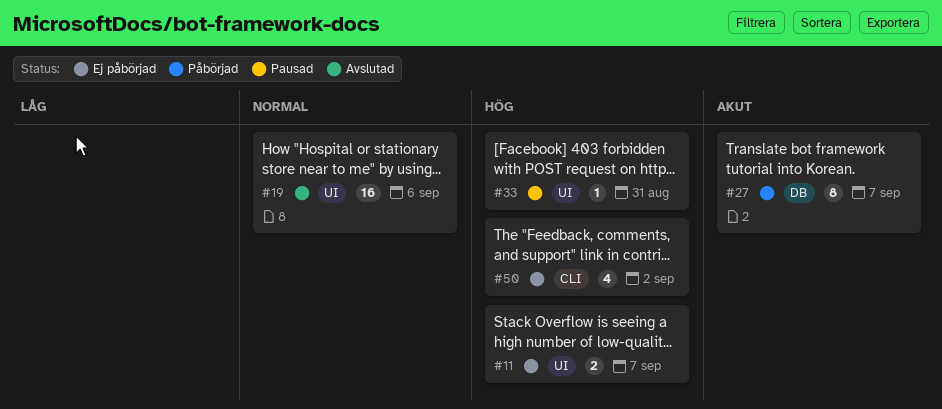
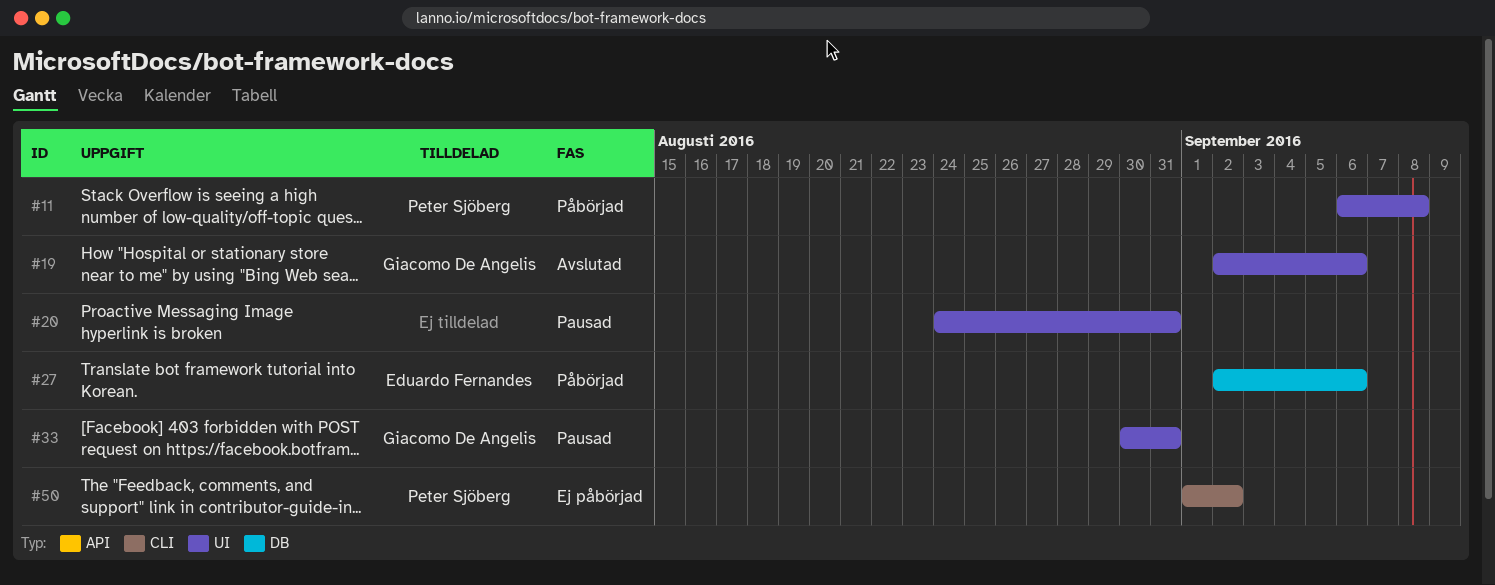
#11, status: Ej påbörjad -> Påbörjad
#11, due: Sep 7 -> Sep 8
#20: none -> present
#27, due: Sep 7 -> Sep 6

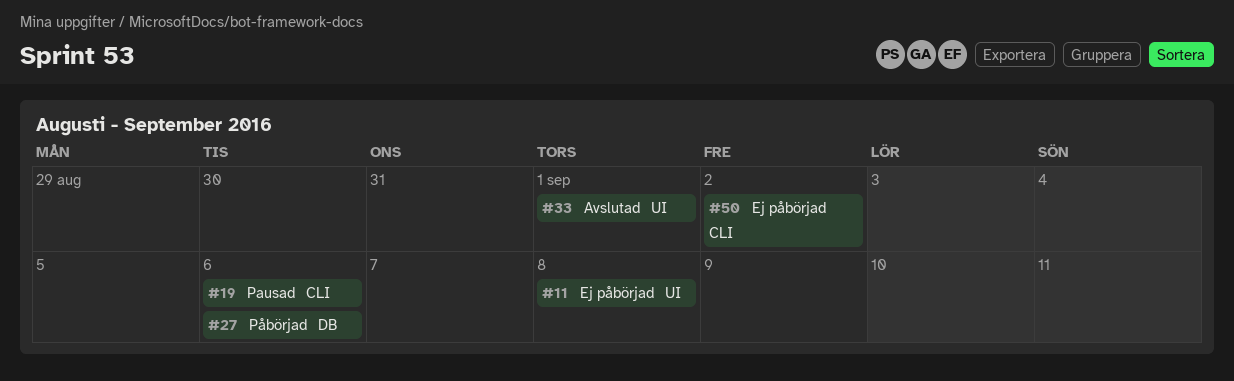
#11, status: Påbörjad -> Ej påbörjad
#19, status: Avslutad -> Pausad
#19, label: UI -> CLI
#20: present -> none
#33, status: Pausad -> Avslutad
#33, due: Aug 31 -> Sep 1

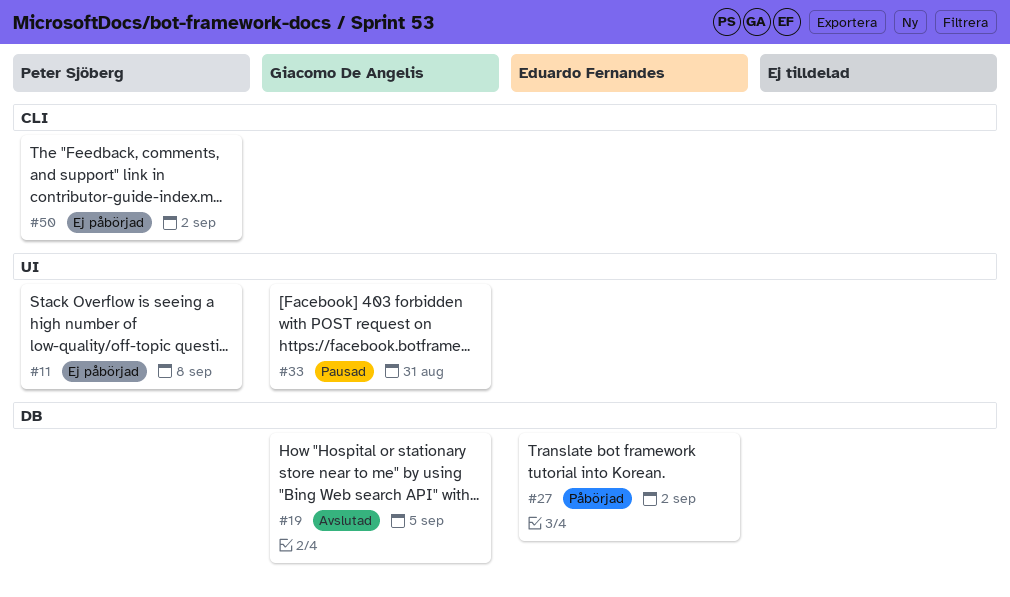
#19, status: Pausad -> Avslutad
#19, label: CLI -> DB
#19, due: Sep 6 -> Sep 5
#27, due: Sep 6 -> Sep 2
#33, status: Avslutad -> Pausad
#33, due: Sep 1 -> Aug 31

